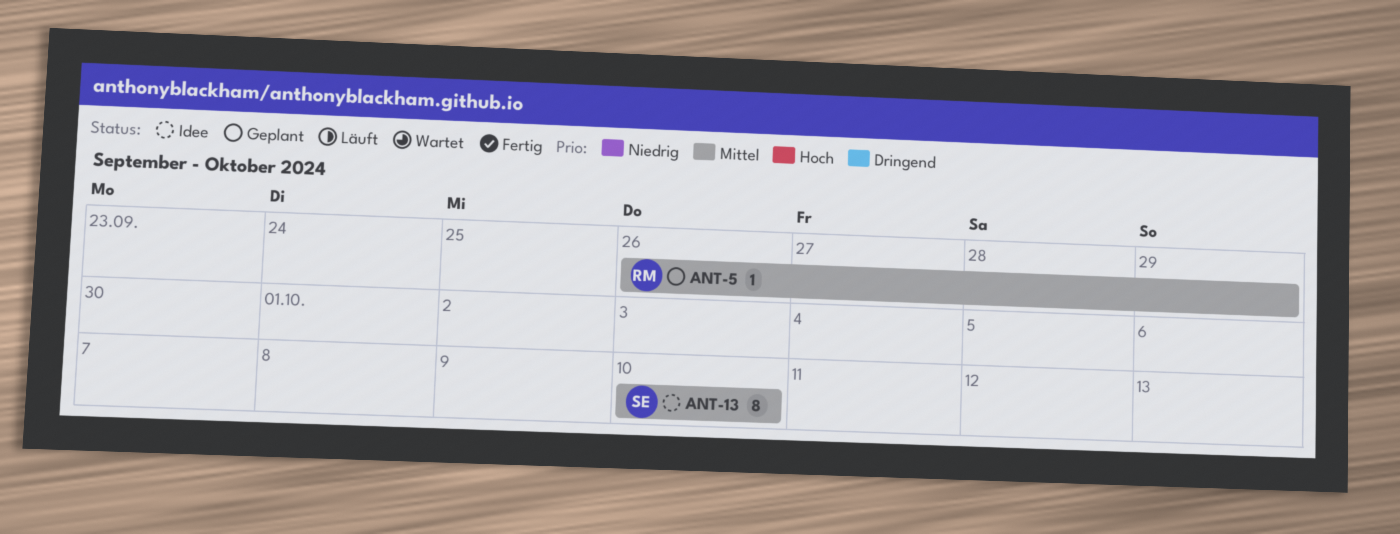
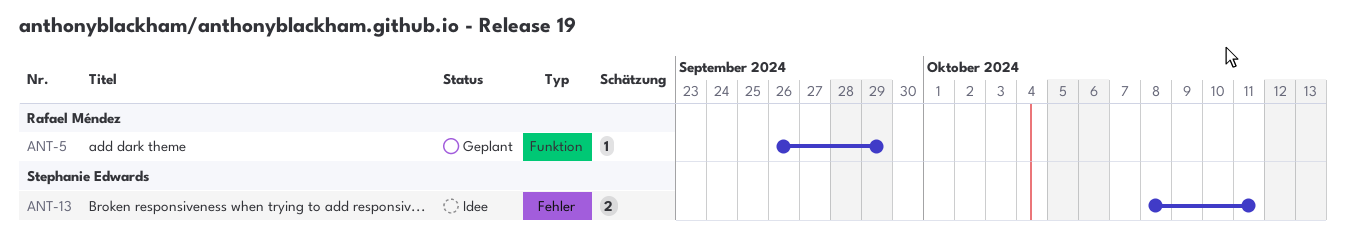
ANT-13, estimate: 8 -> 2
ANT-13, start: Oct 10 -> Oct 8
ANT-13, due: Oct 10 -> Oct 11

